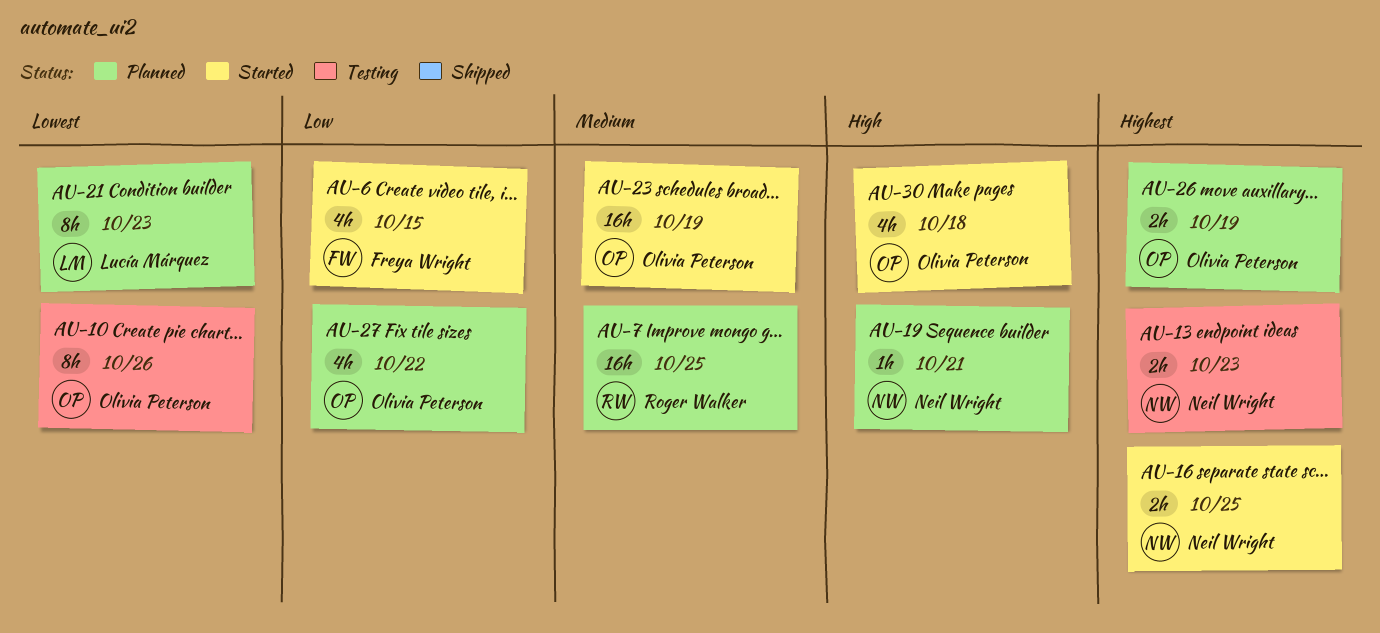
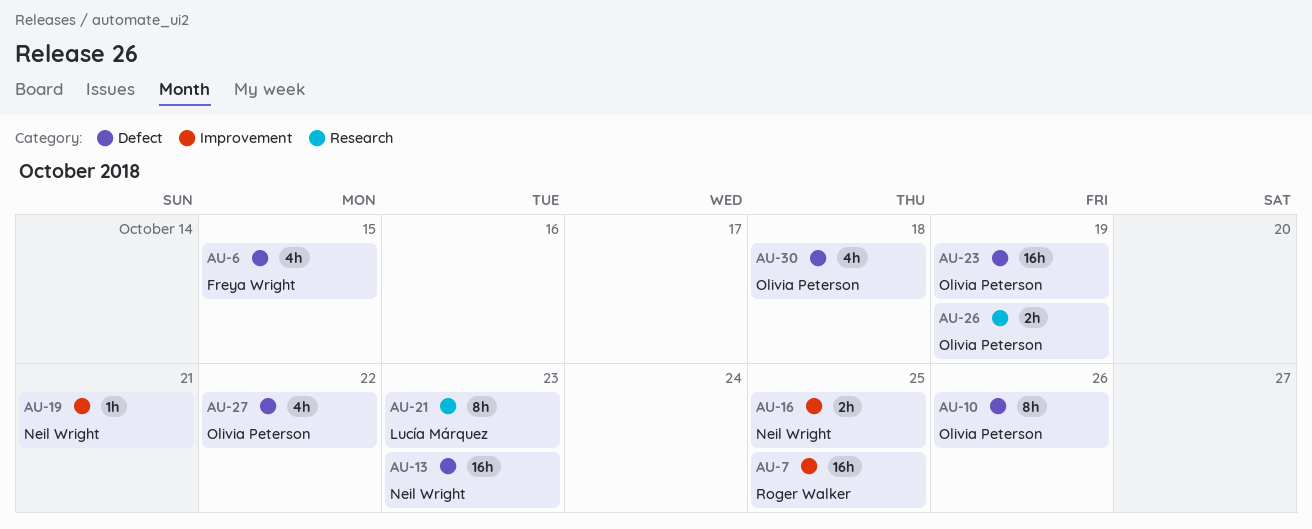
AU-13, estimate: 2h -> 16h

